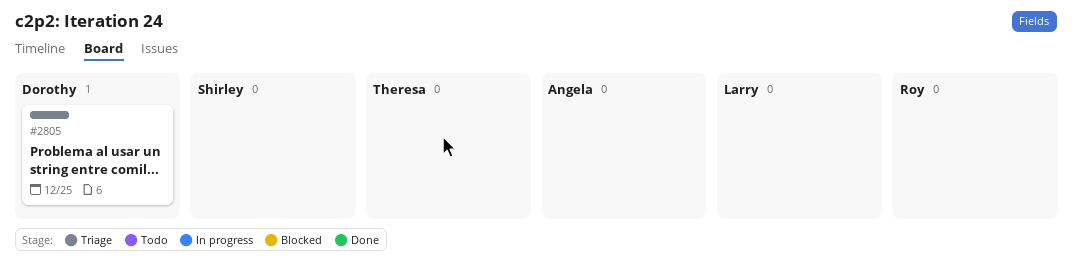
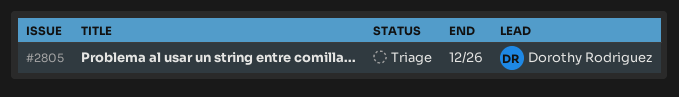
#2805, due: Dec 25 -> Dec 26

